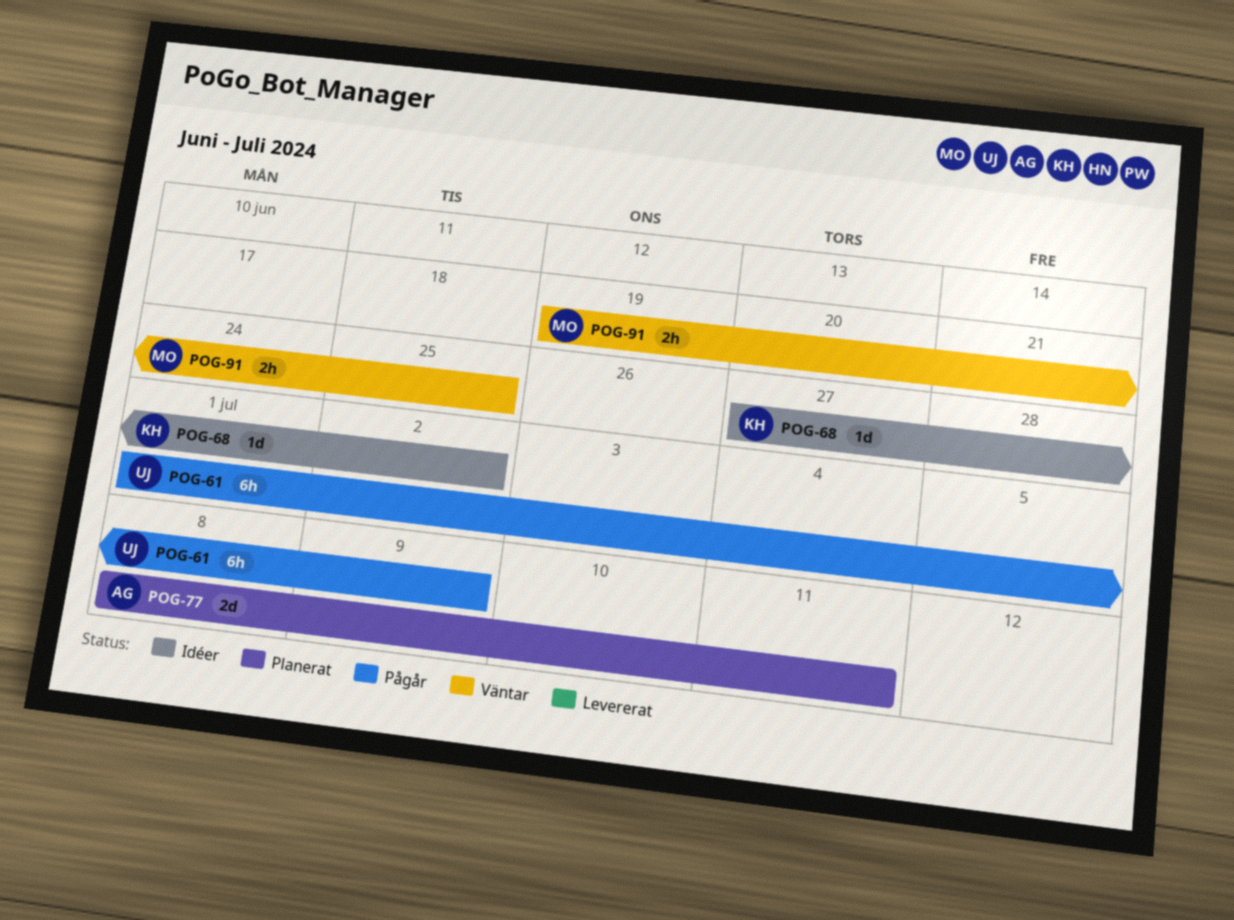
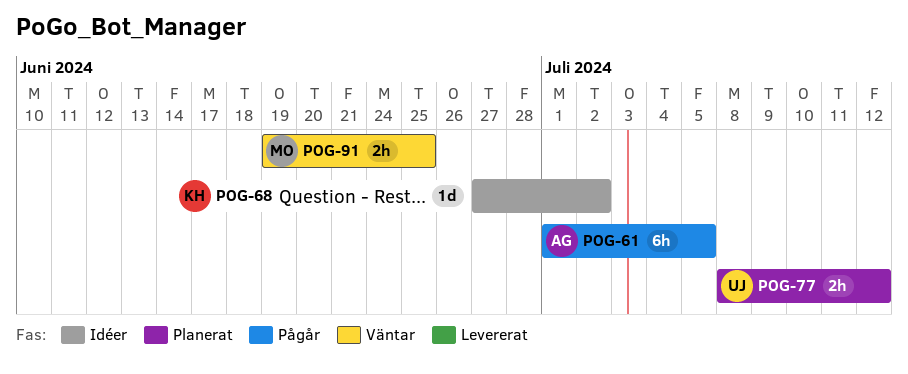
POG-61, owner: UJ -> AG
POG-61, due: Jul 9 -> Jul 5
POG-77, owner: AG -> UJ
POG-77, estimate: 2d -> 2h
POG-77, due: Jul 11 -> Jul 12

